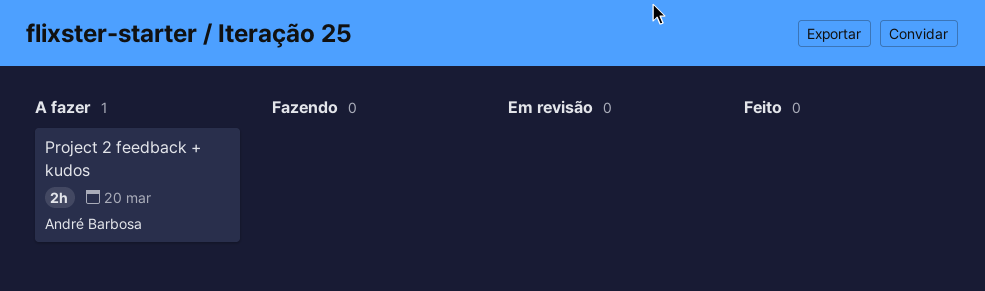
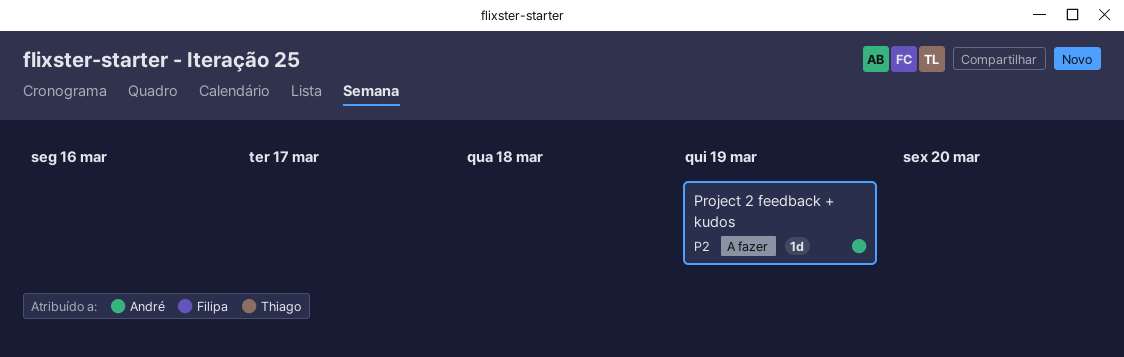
Project 2 feedback + kudos, estimate: 2h -> 1d
Project 2 feedback + kudos, due: Mar 20 -> Mar 19

